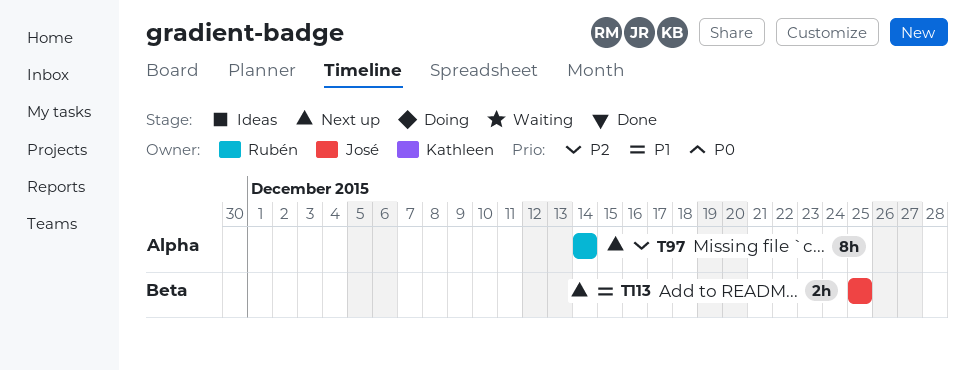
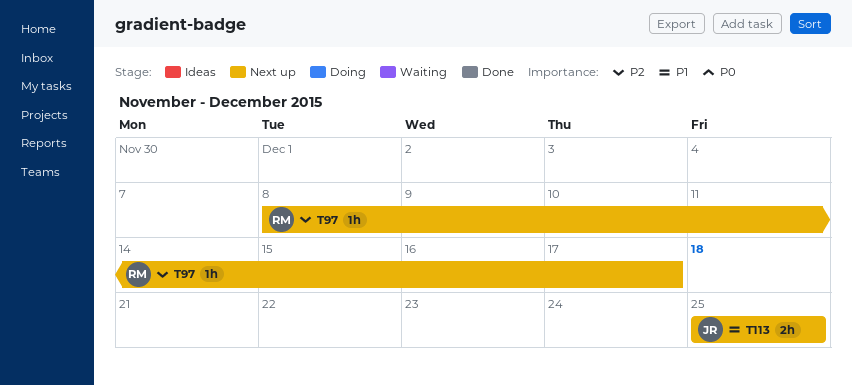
T97, estimate: 8h -> 1h
T97, start: Dec 14 -> Dec 8
T97, due: Dec 14 -> Dec 17

